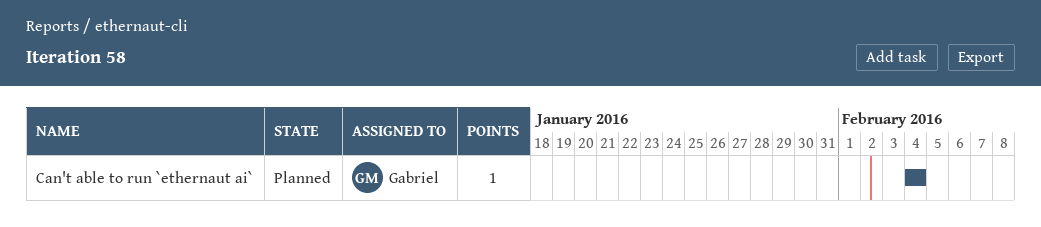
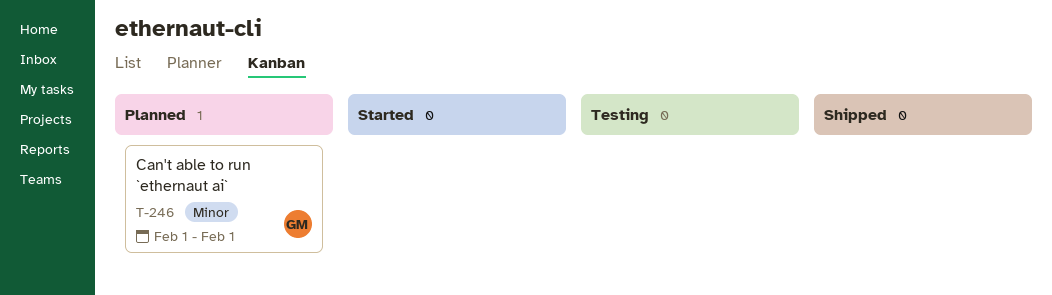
Can't able to run `ethernaut ai`, start: Feb 4 -> Feb 1
Can't able to run `ethernaut ai`, due: Feb 4 -> Feb 1

